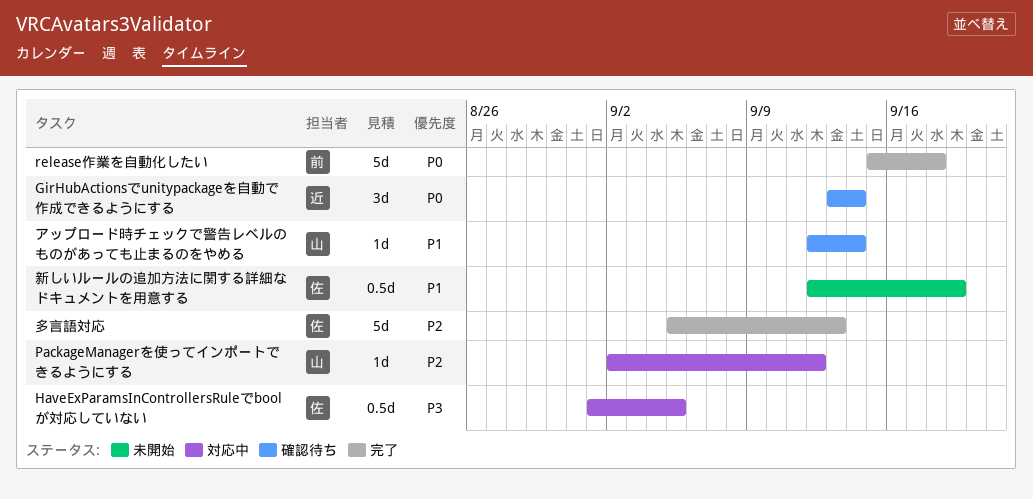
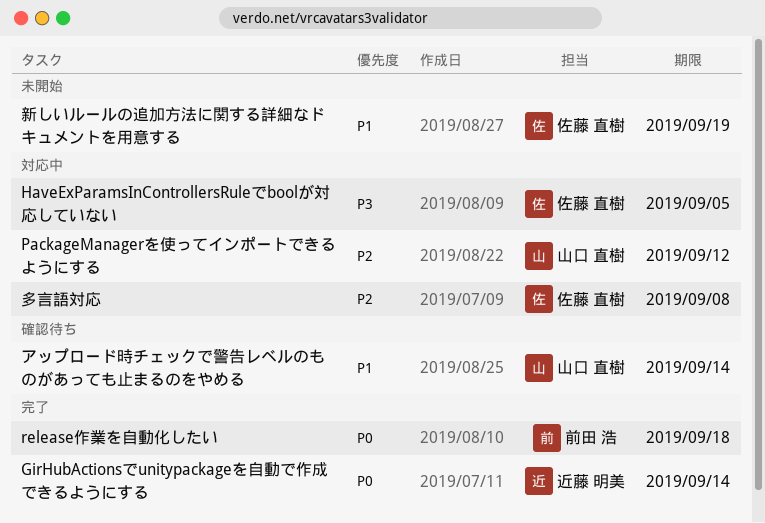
GirHubActionsでunitypackageを自動で作成できるようにする, status: 確認待ち -> 完了
多言語対応, status: 完了 -> 対応中
多言語対応, due: Sep 13 -> Sep 8

